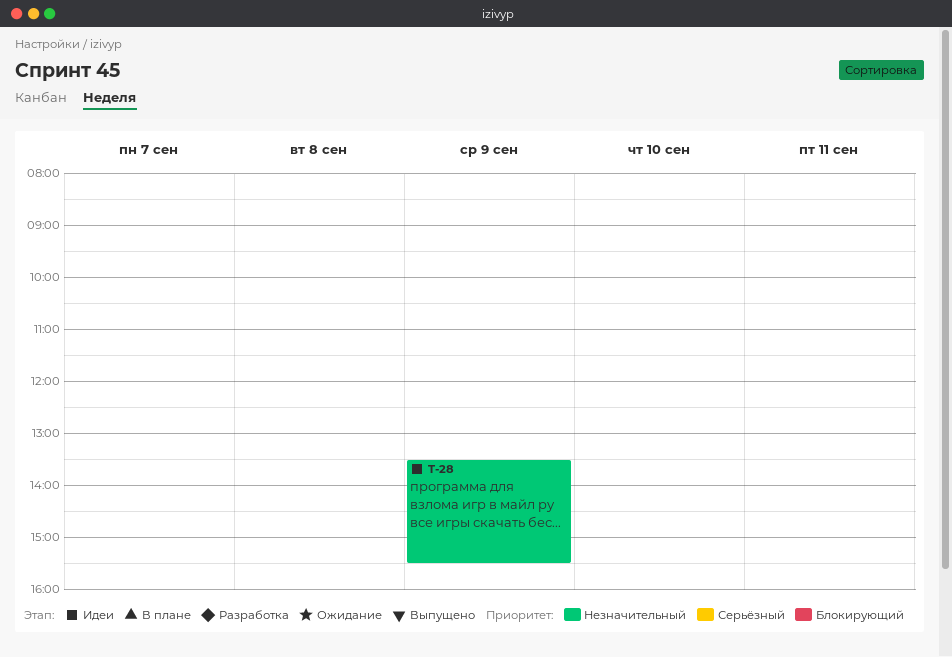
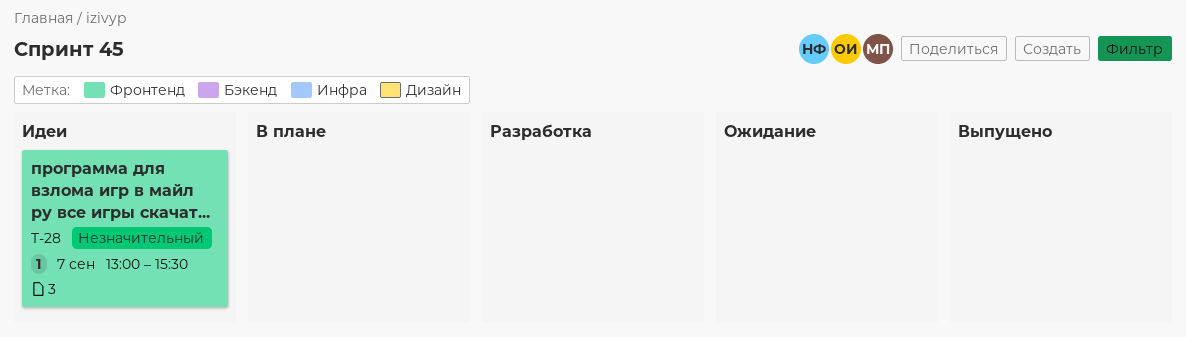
T-28, day: Sep 9 -> Sep 7
T-28, begins: 13:30 -> 13:00

